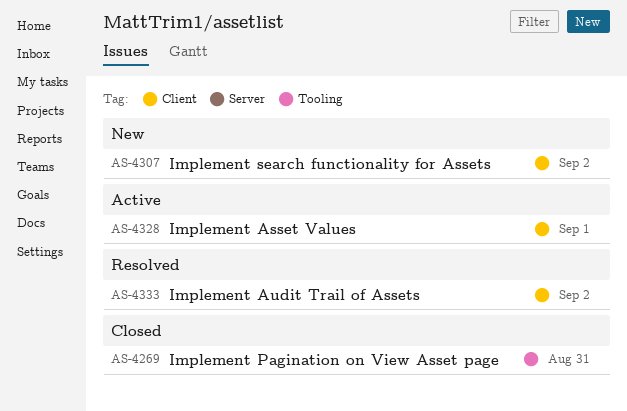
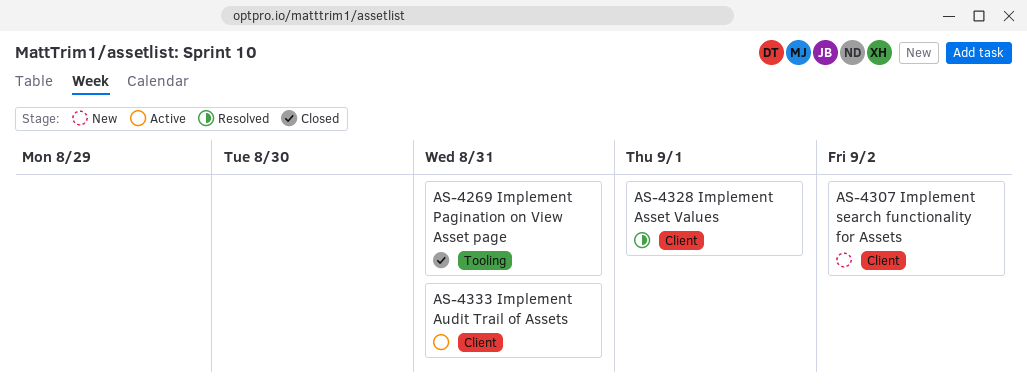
AS-4328, status: Active -> Resolved
AS-4333, status: Resolved -> Active
AS-4333, due: Sep 2 -> Aug 31

